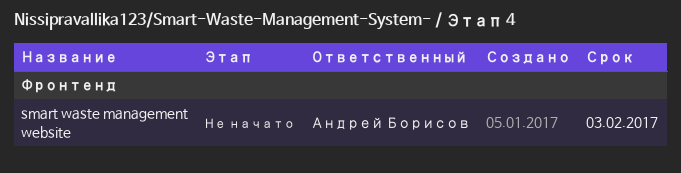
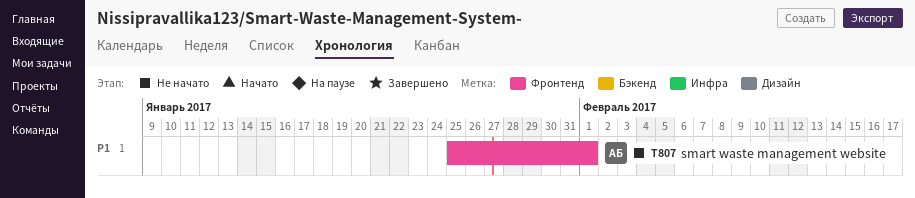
smart waste management website, due: Feb 3 -> Feb 1

